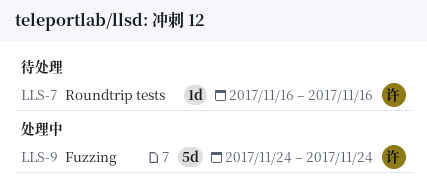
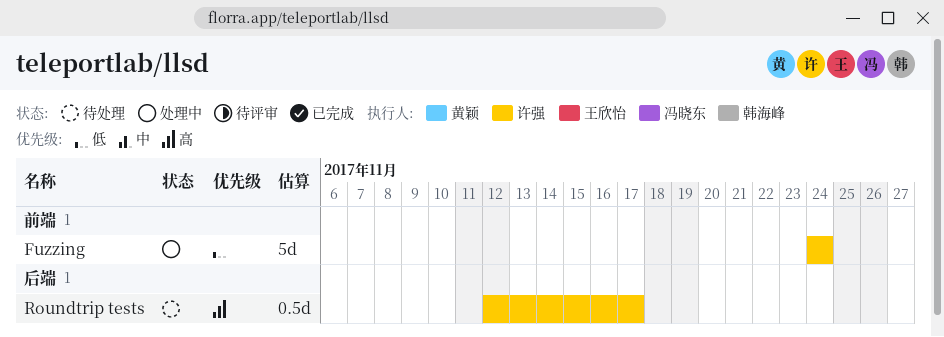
Roundtrip tests, estimate: 1d -> 0.5d
Roundtrip tests, start: Nov 16 -> Nov 12
Roundtrip tests, due: Nov 16 -> Nov 17

